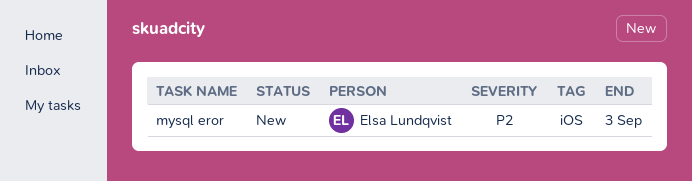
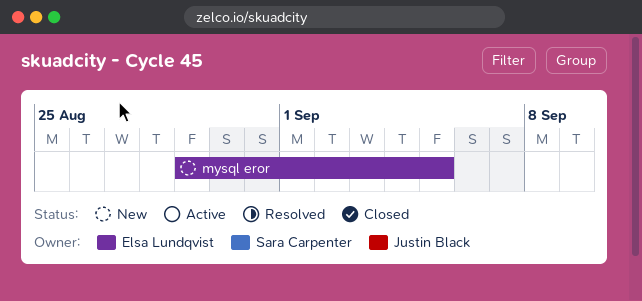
mysql eror, due: Sep 3 -> Sep 5

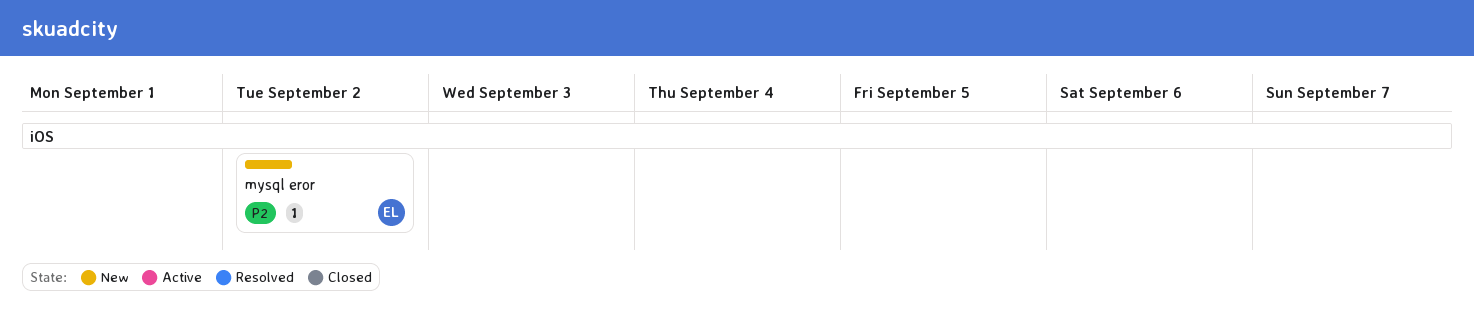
mysql eror, due: Sep 5 -> Sep 2

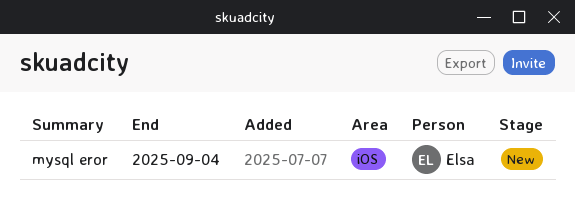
mysql eror, due: Sep 2 -> Sep 4

